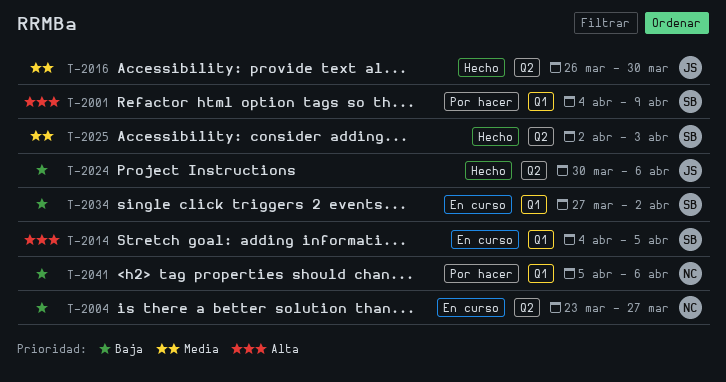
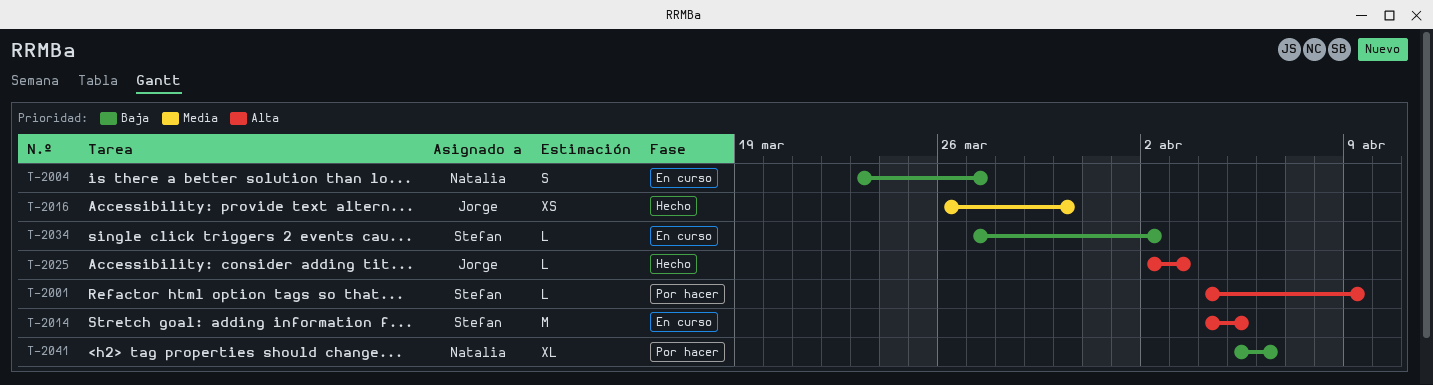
T-2024: present -> none
T-2025, owner: Stefan -> Jorge
T-2025, priority: Media -> Alta

